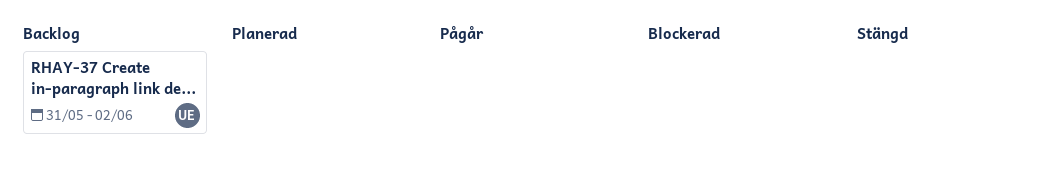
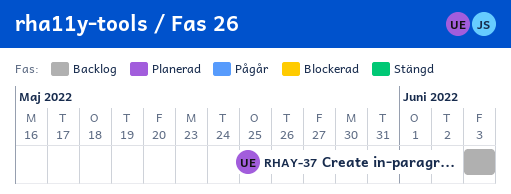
RHAY-37, start: May 31 -> Jun 3
RHAY-37, due: Jun 2 -> Jun 3

